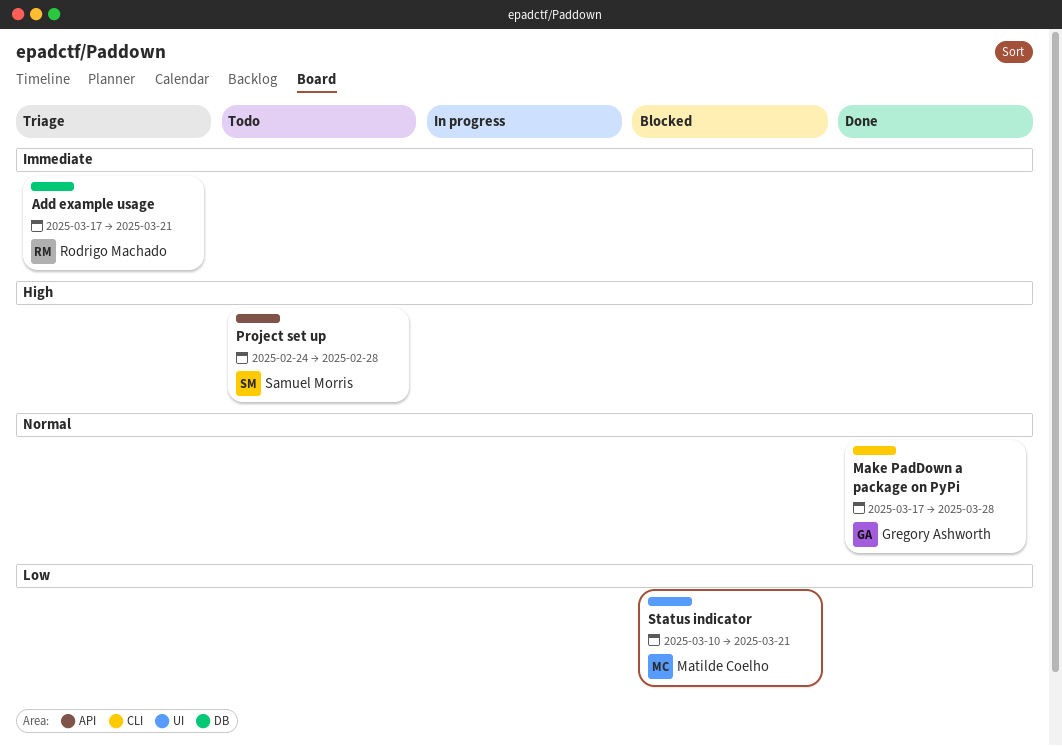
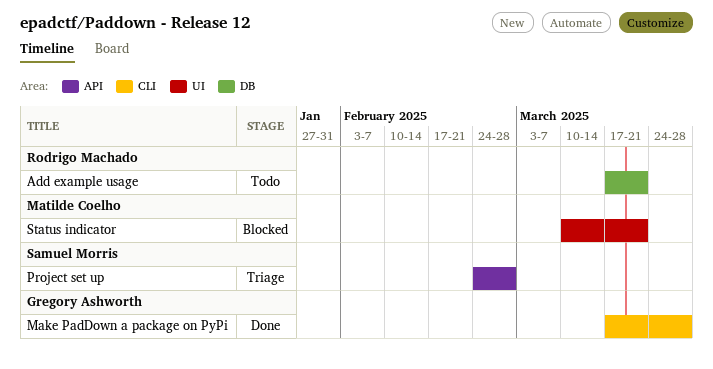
Add example usage, status: Triage -> Todo
Project set up, status: Todo -> Triage

